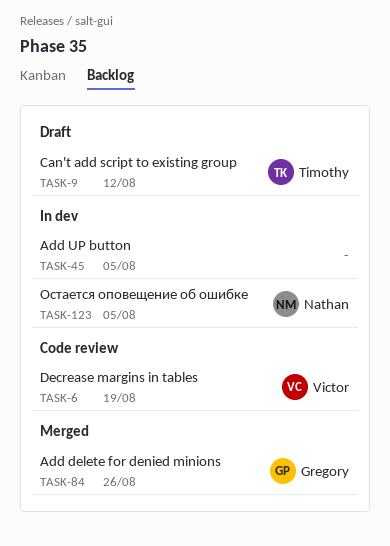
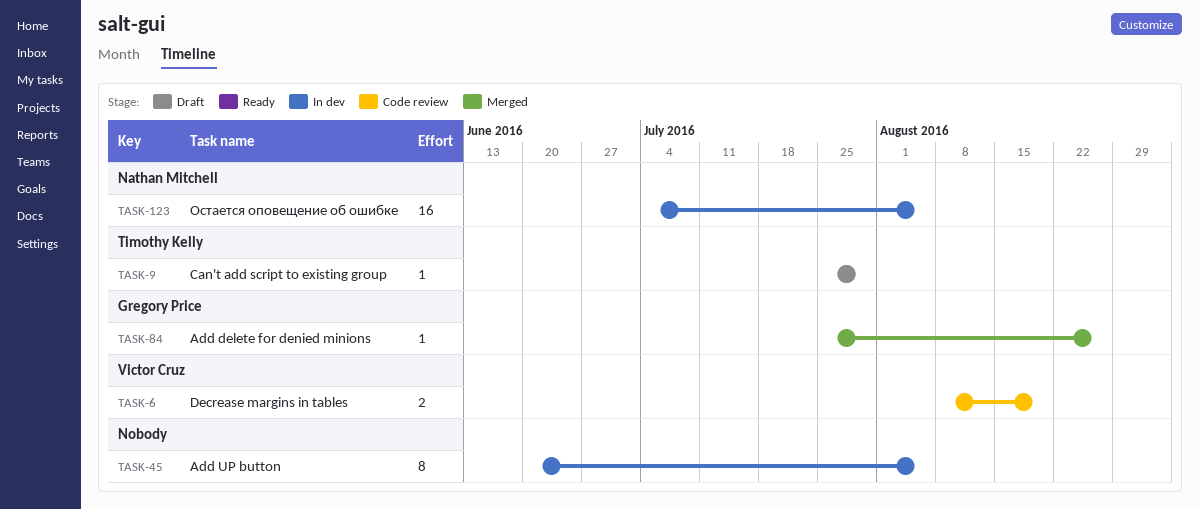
TASK-9, due: Aug 12 -> Jul 29

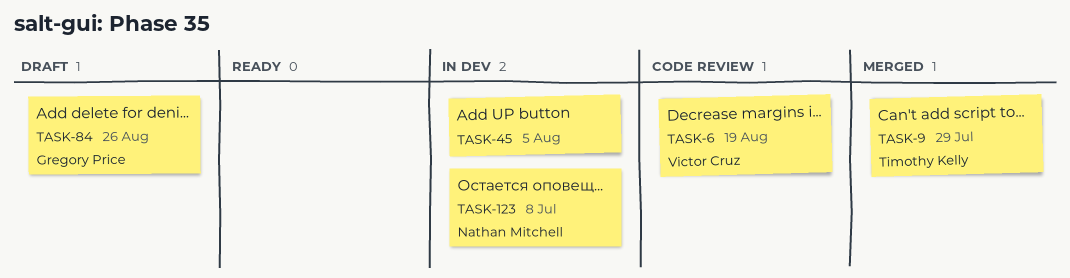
TASK-9, status: Draft -> Merged
TASK-84, status: Merged -> Draft
TASK-123, due: Aug 5 -> Jul 8

